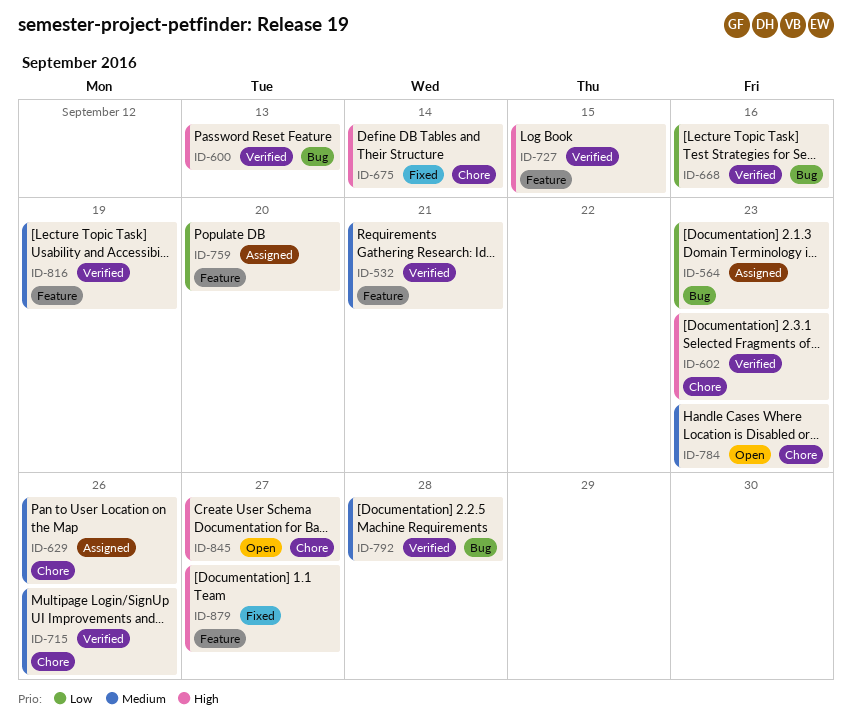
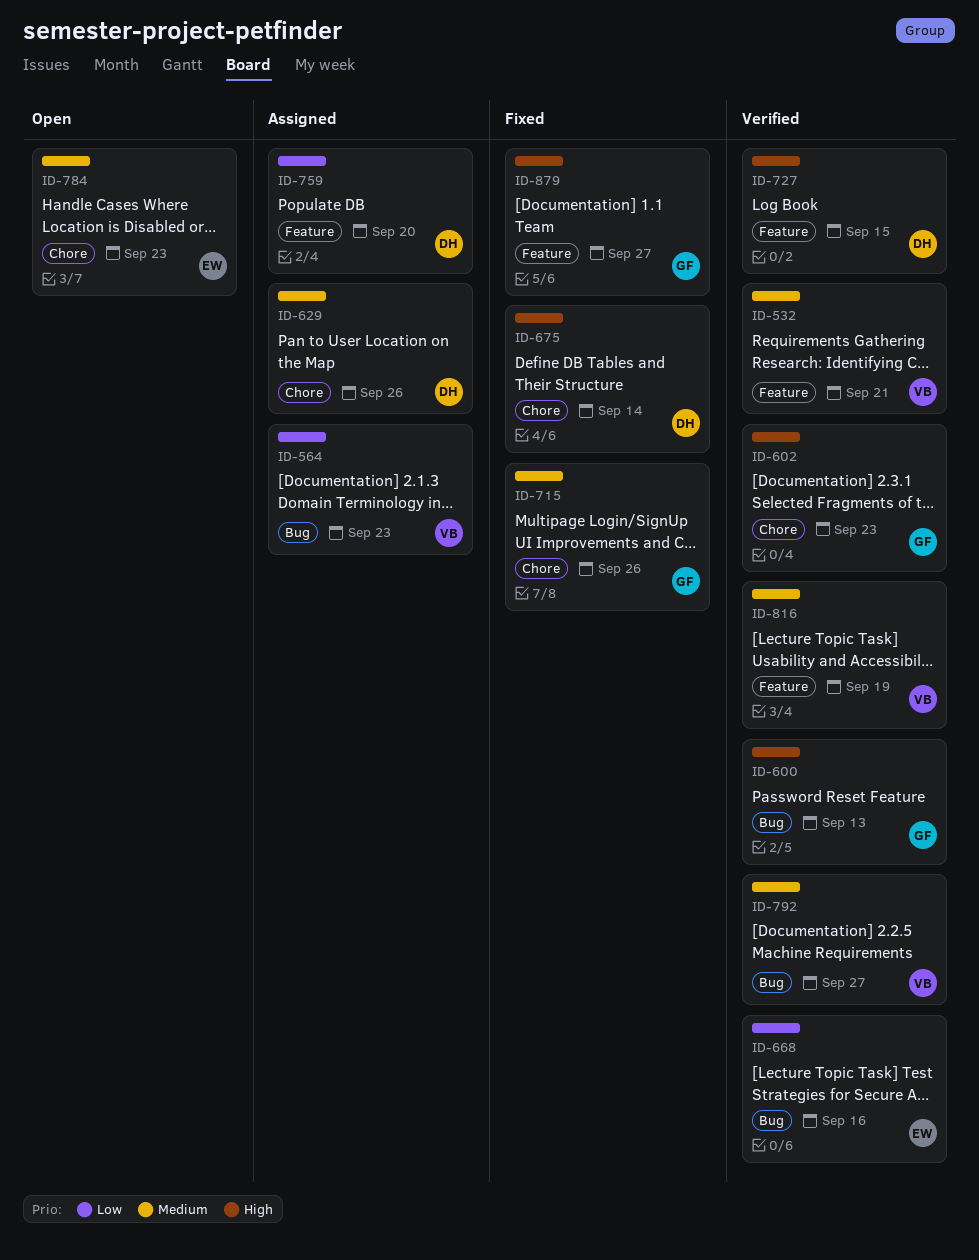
ID-715, status: Verified -> Fixed
ID-792, due: Sep 28 -> Sep 27
ID-845: present -> none

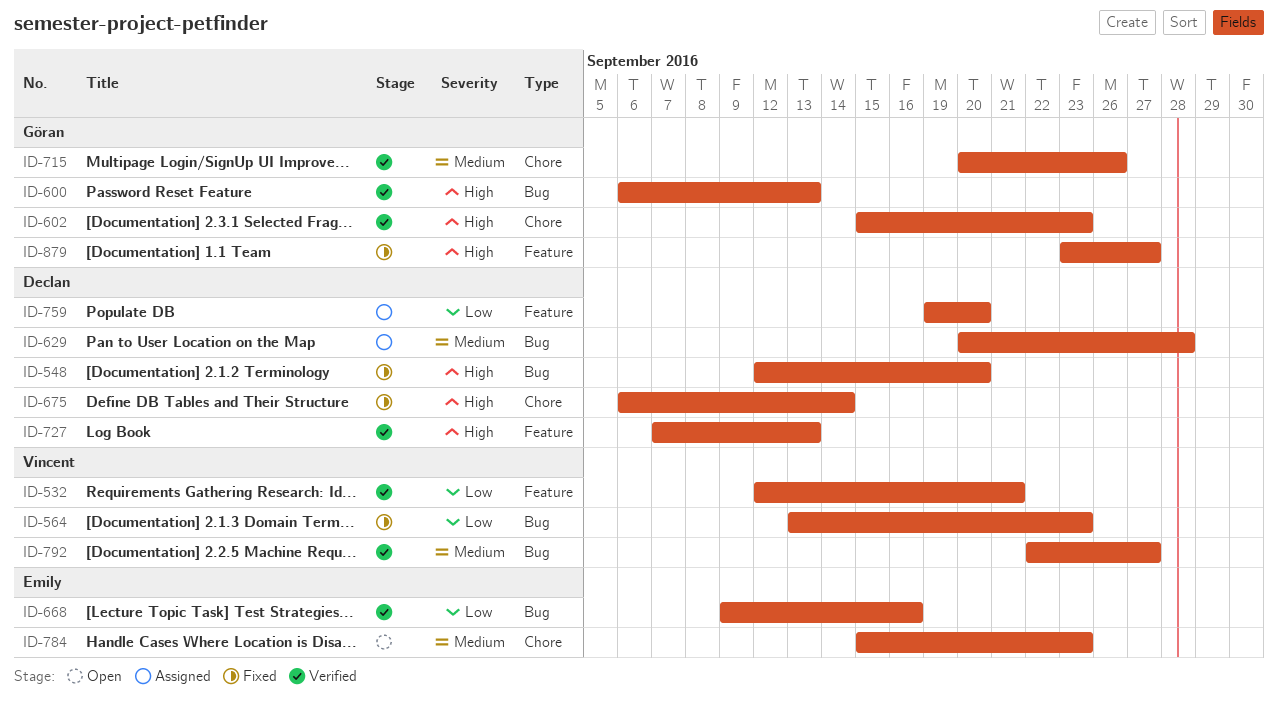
ID-532, priority: Medium -> Low
ID-548: none -> present
ID-564, status: Assigned -> Fixed
ID-629, label: Chore -> Bug
ID-629, due: Sep 26 -> Sep 28
ID-715, status: Fixed -> Verified
ID-727, due: Sep 15 -> Sep 13
ID-816: present -> none

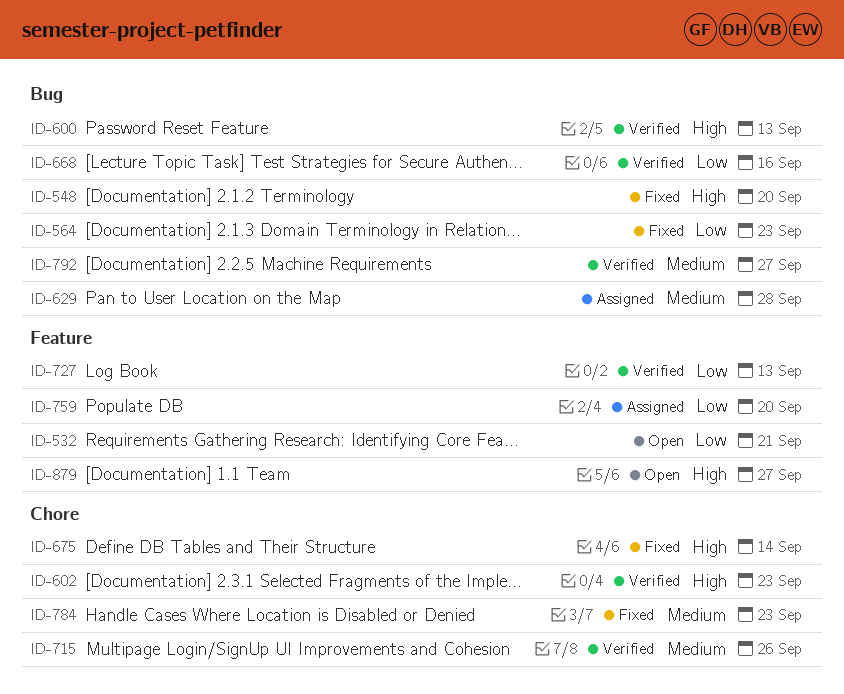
ID-532, status: Verified -> Open
ID-727, priority: High -> Low
ID-784, status: Open -> Fixed
ID-879, status: Fixed -> Open

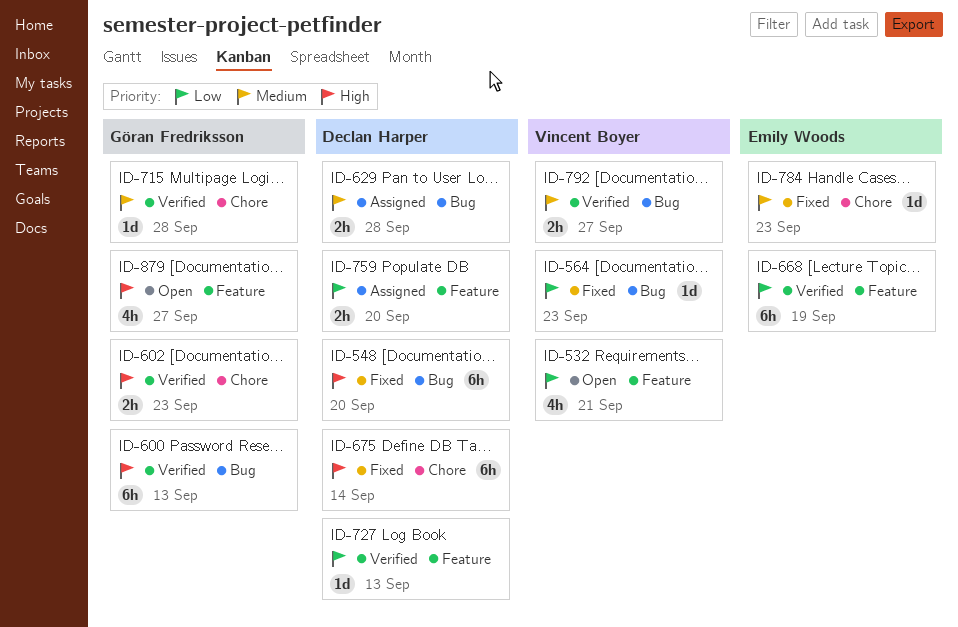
ID-668, label: Bug -> Feature
ID-668, due: Sep 16 -> Sep 19
ID-715, due: Sep 26 -> Sep 28

